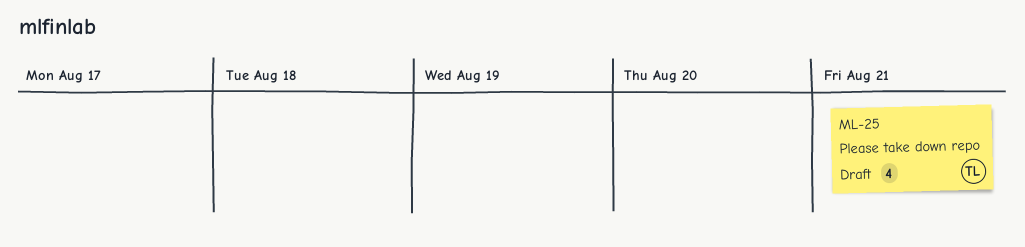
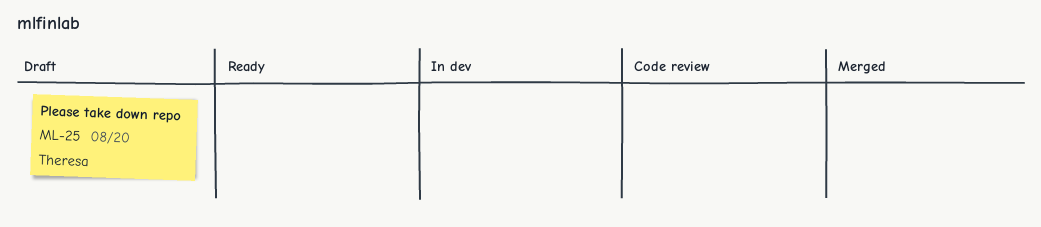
ML-25, due: Aug 21 -> Aug 20

